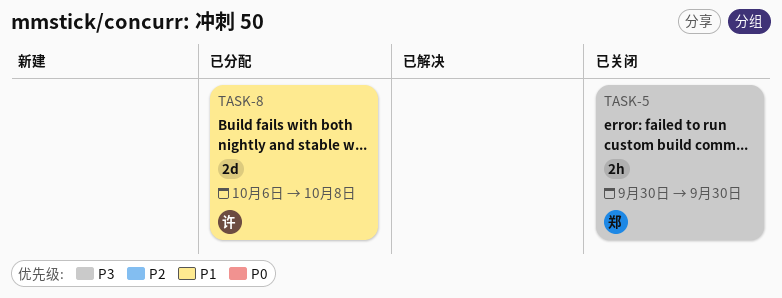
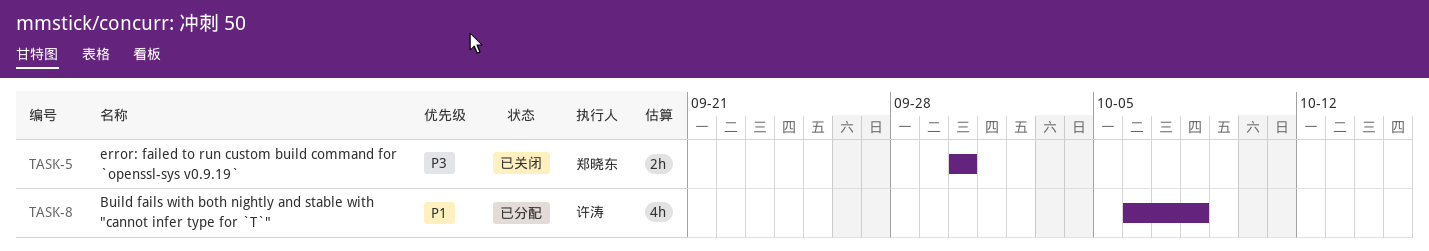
TASK-8, estimate: 2d -> 4h

